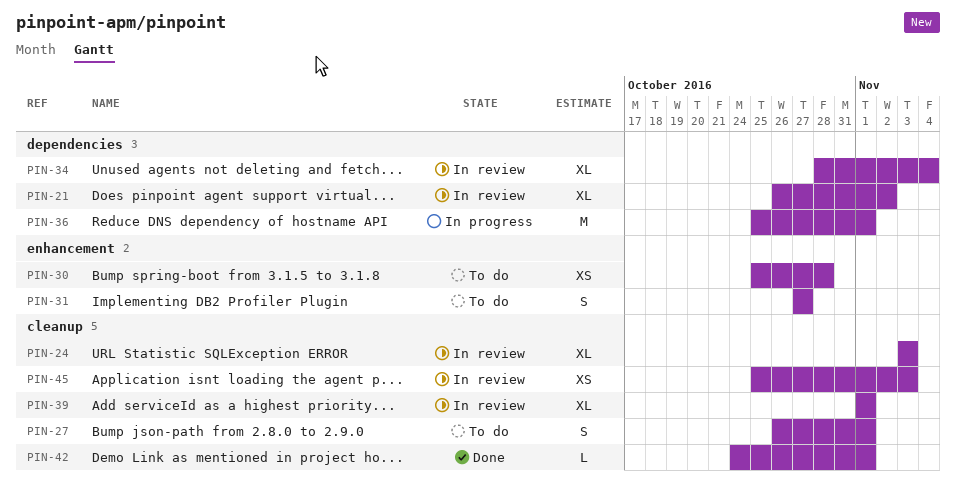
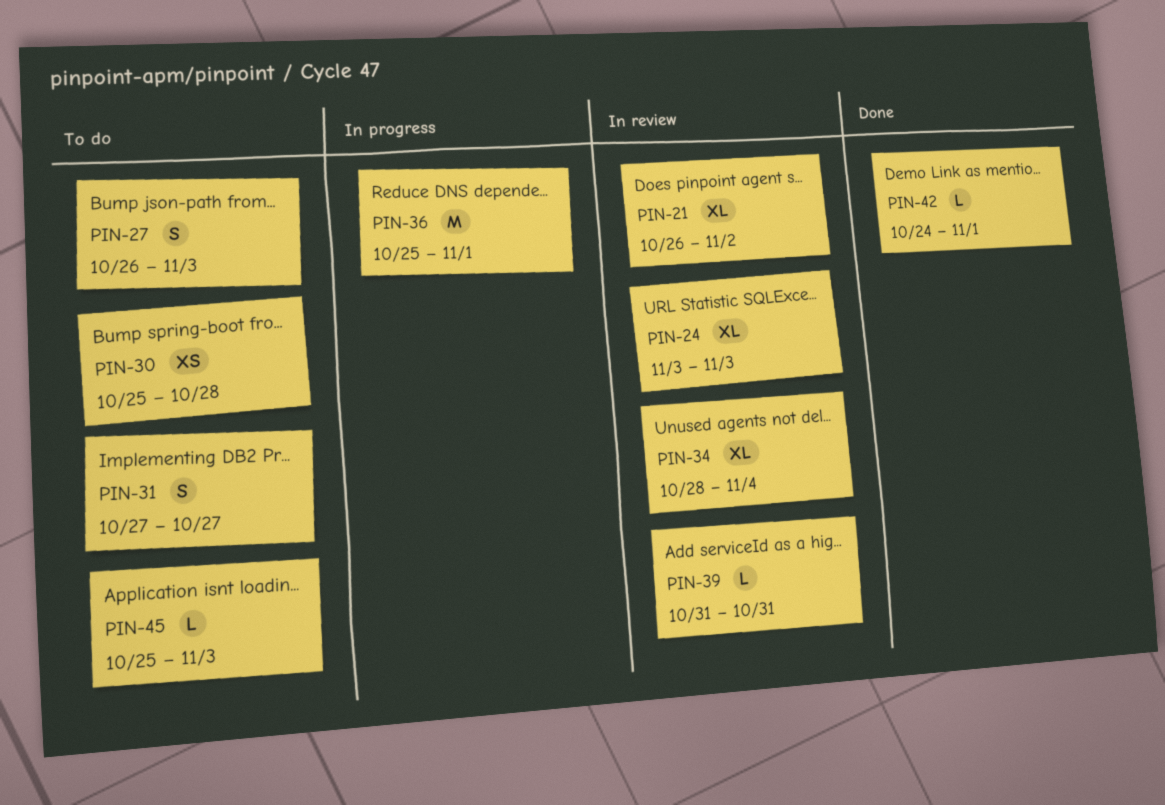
PIN-27, due: Nov 1 -> Nov 3
PIN-39, estimate: XL -> L
PIN-39, start: Nov 1 -> Oct 31
PIN-39, due: Nov 1 -> Oct 31
PIN-45, status: In review -> To do
PIN-45, estimate: XS -> L

